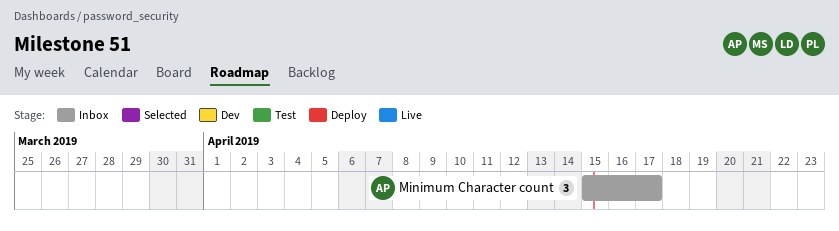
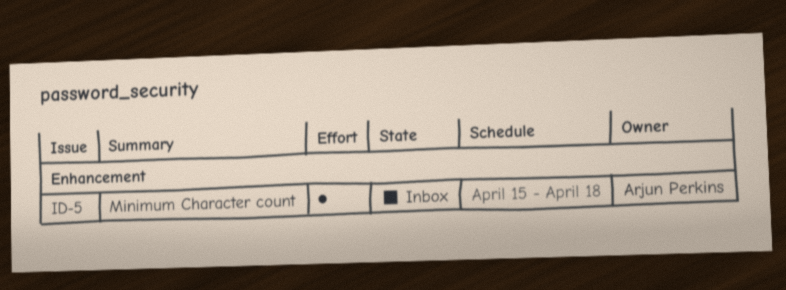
Minimum Character count, estimate: 3 -> 1
Minimum Character count, due: Apr 17 -> Apr 18

